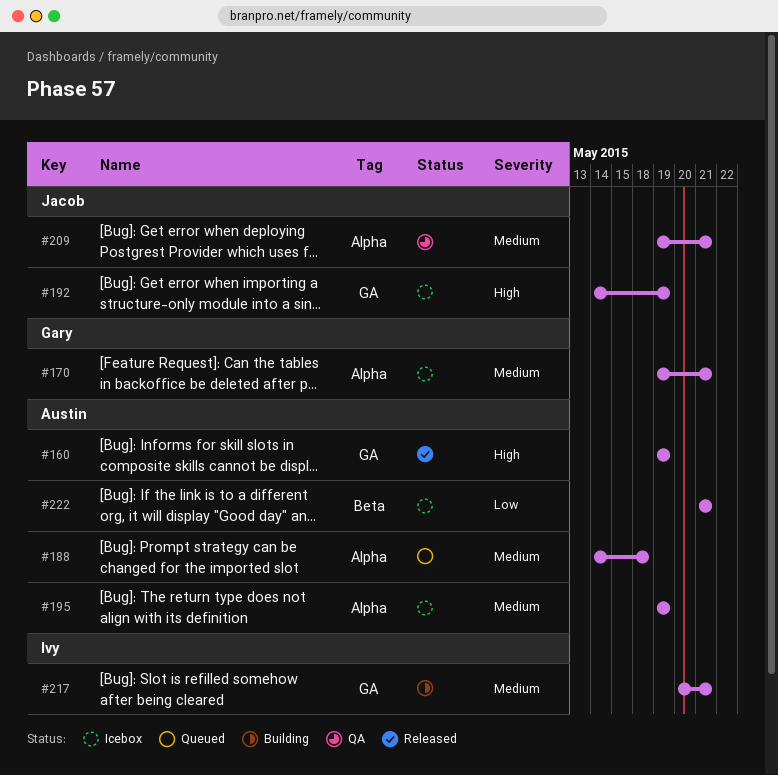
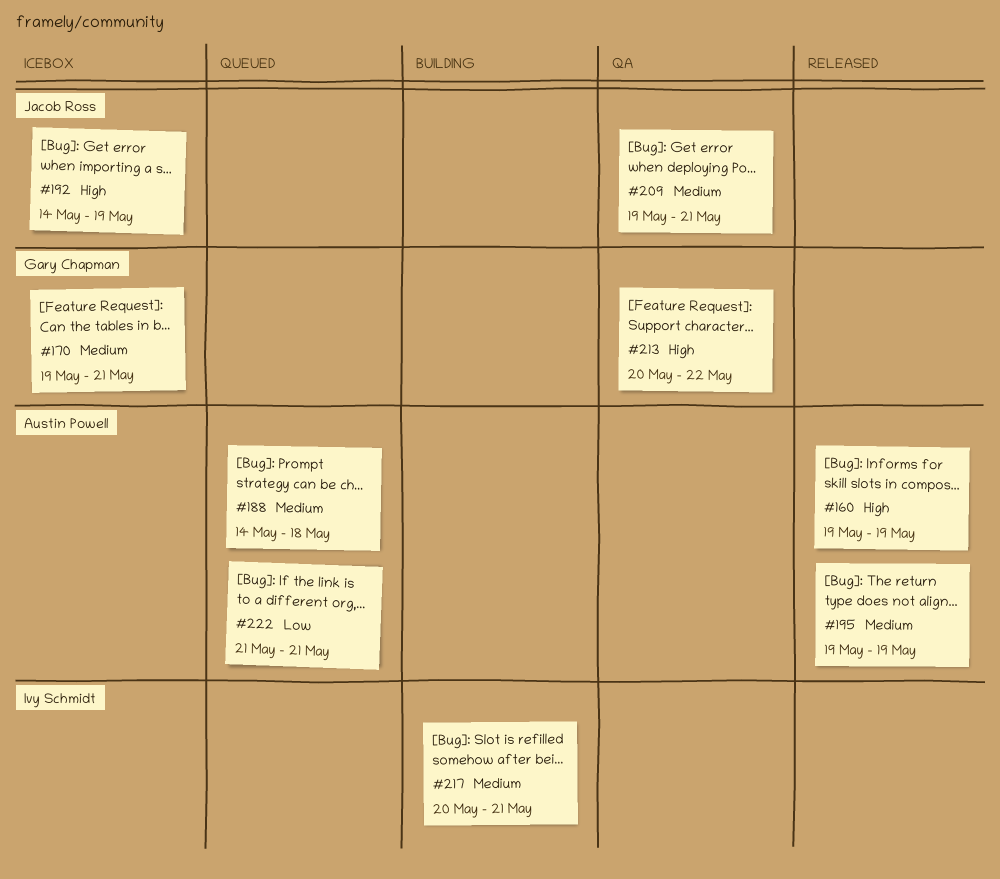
#195, status: Icebox -> Released
#213: none -> present
#222, status: Icebox -> Queued

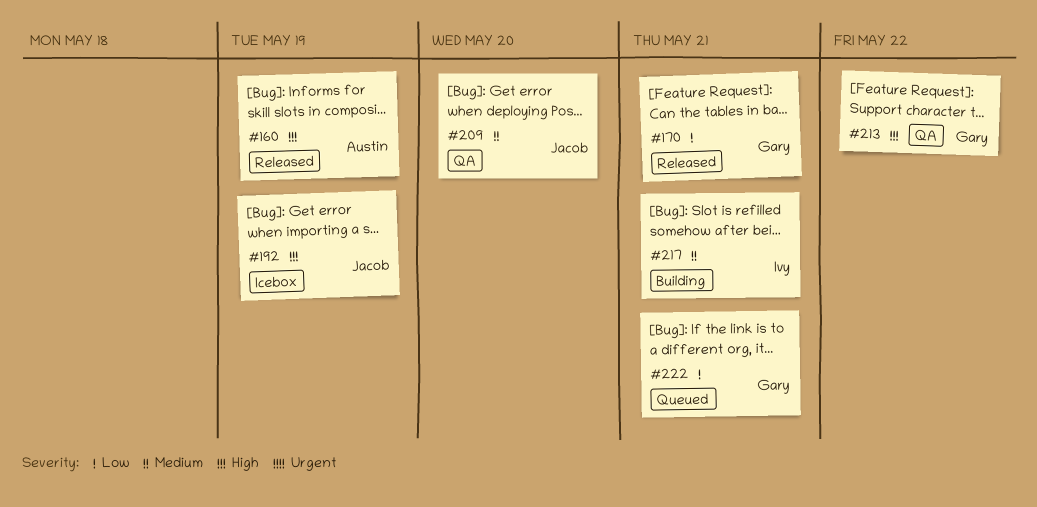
#170, status: Icebox -> Released
#170, priority: Medium -> Low
#188: present -> none
#195: present -> none
#209, due: May 21 -> May 20
#222, owner: Austin Powell -> Gary Chapman

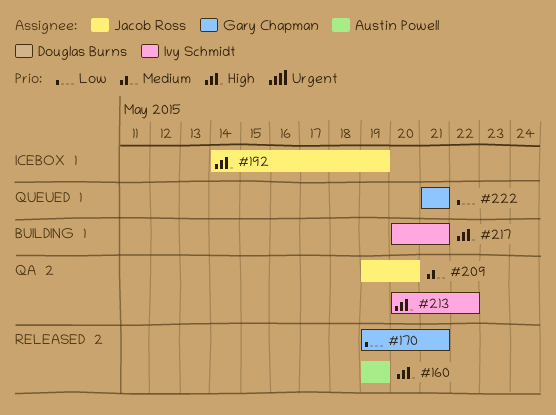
#213, owner: Gary Chapman -> Ivy Schmidt
#217, priority: Medium -> High

